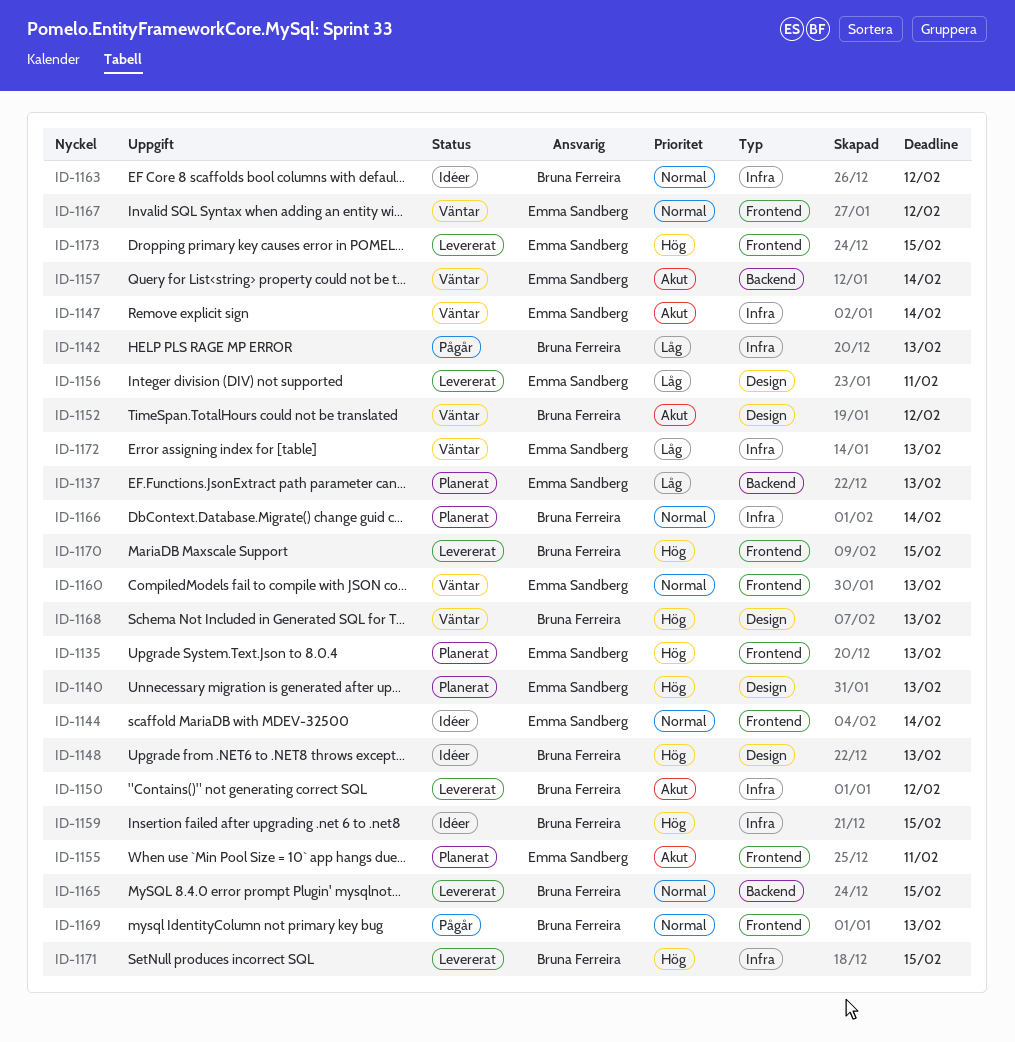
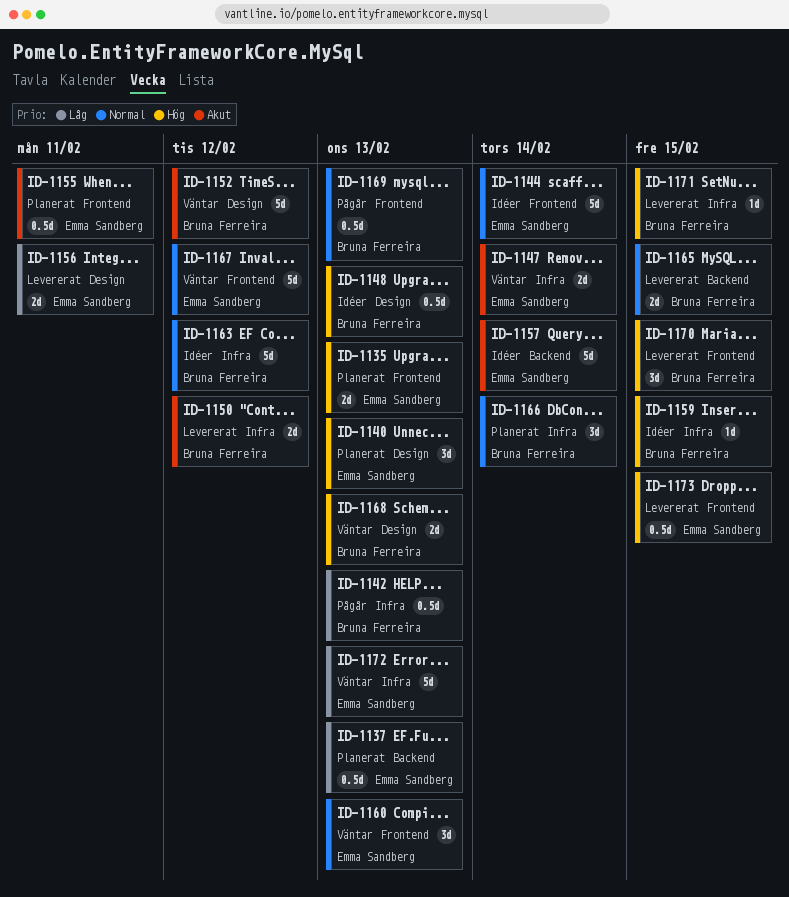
ID-1157, status: Väntar -> Idéer

